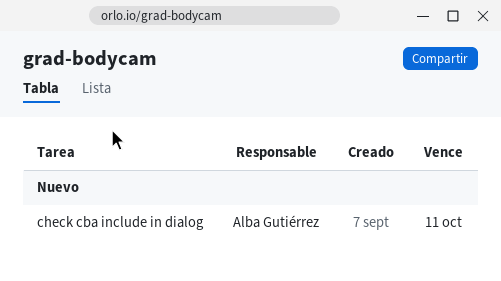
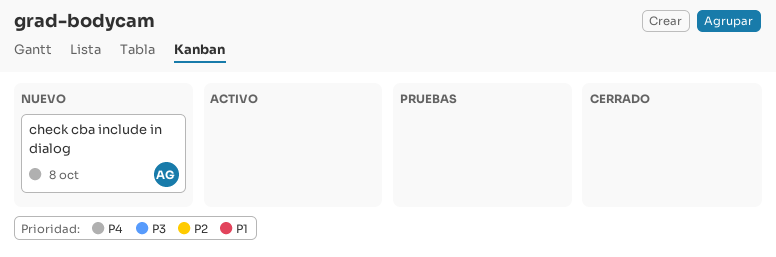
check cba include in dialog, due: Oct 11 -> Oct 8

